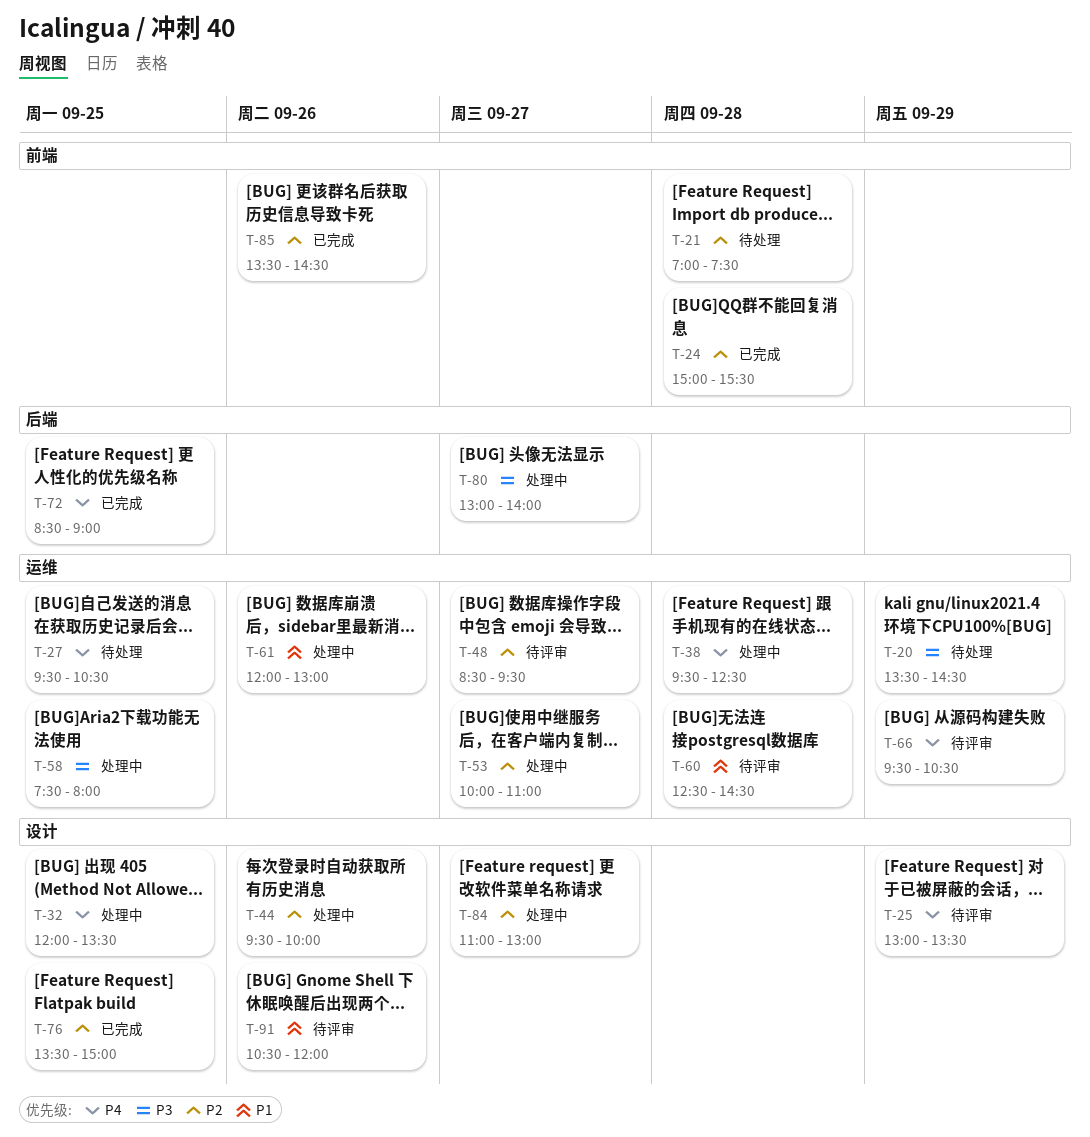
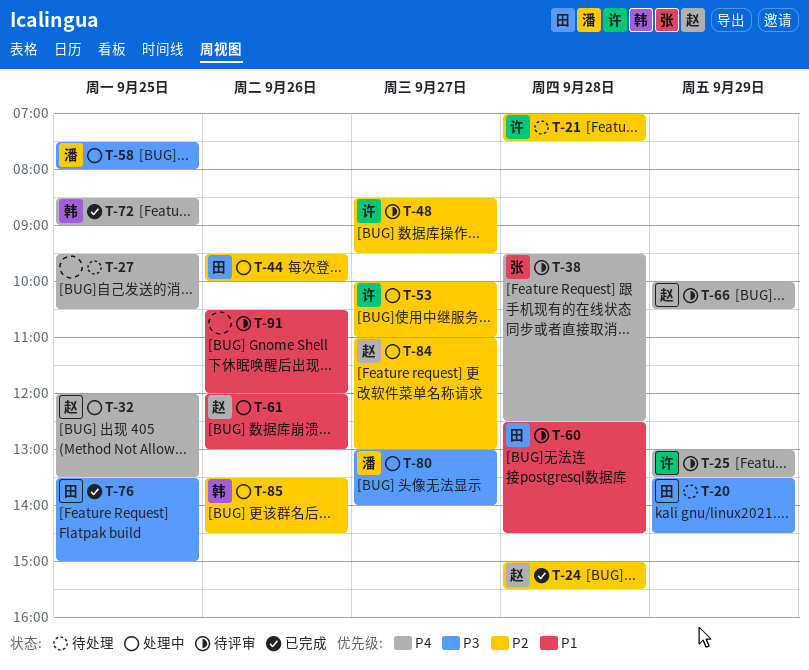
T-38, status: 处理中 -> 待评审
T-66, begins: 09:30 -> 10:00
T-76, priority: P2 -> P3
T-85, status: 已完成 -> 处理中

